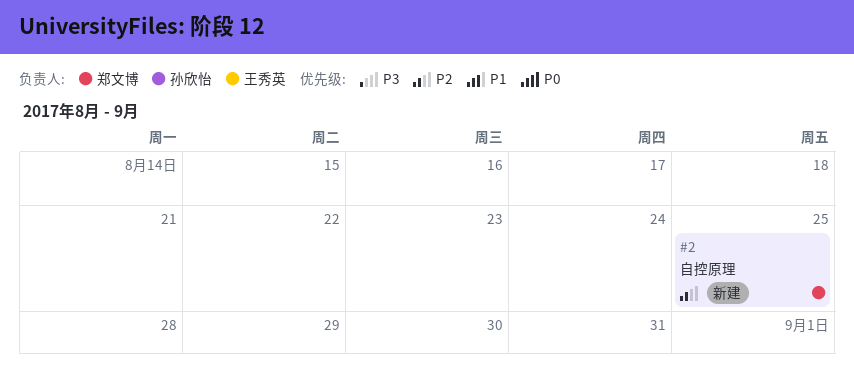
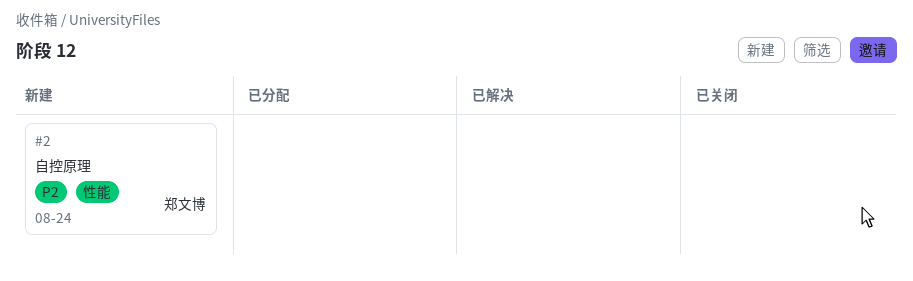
#2, due: Aug 25 -> Aug 24

